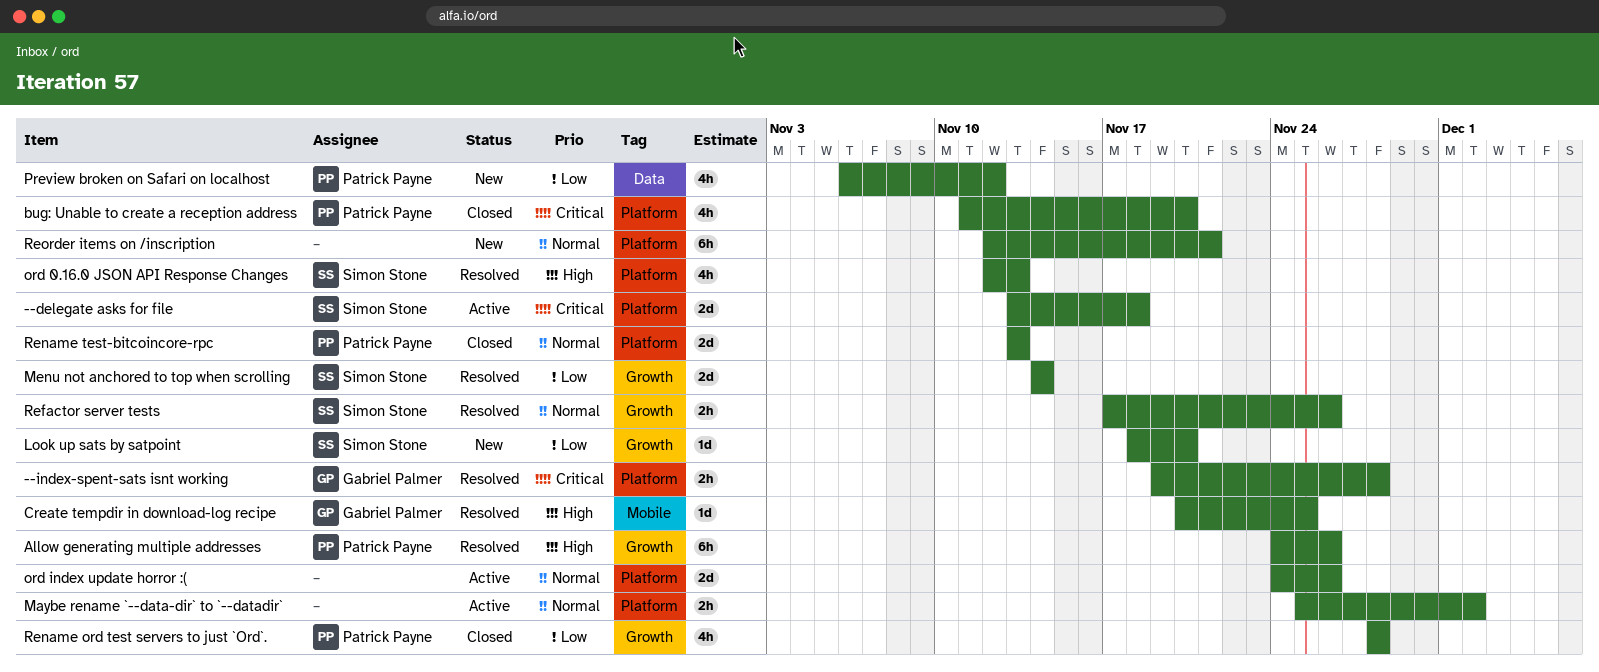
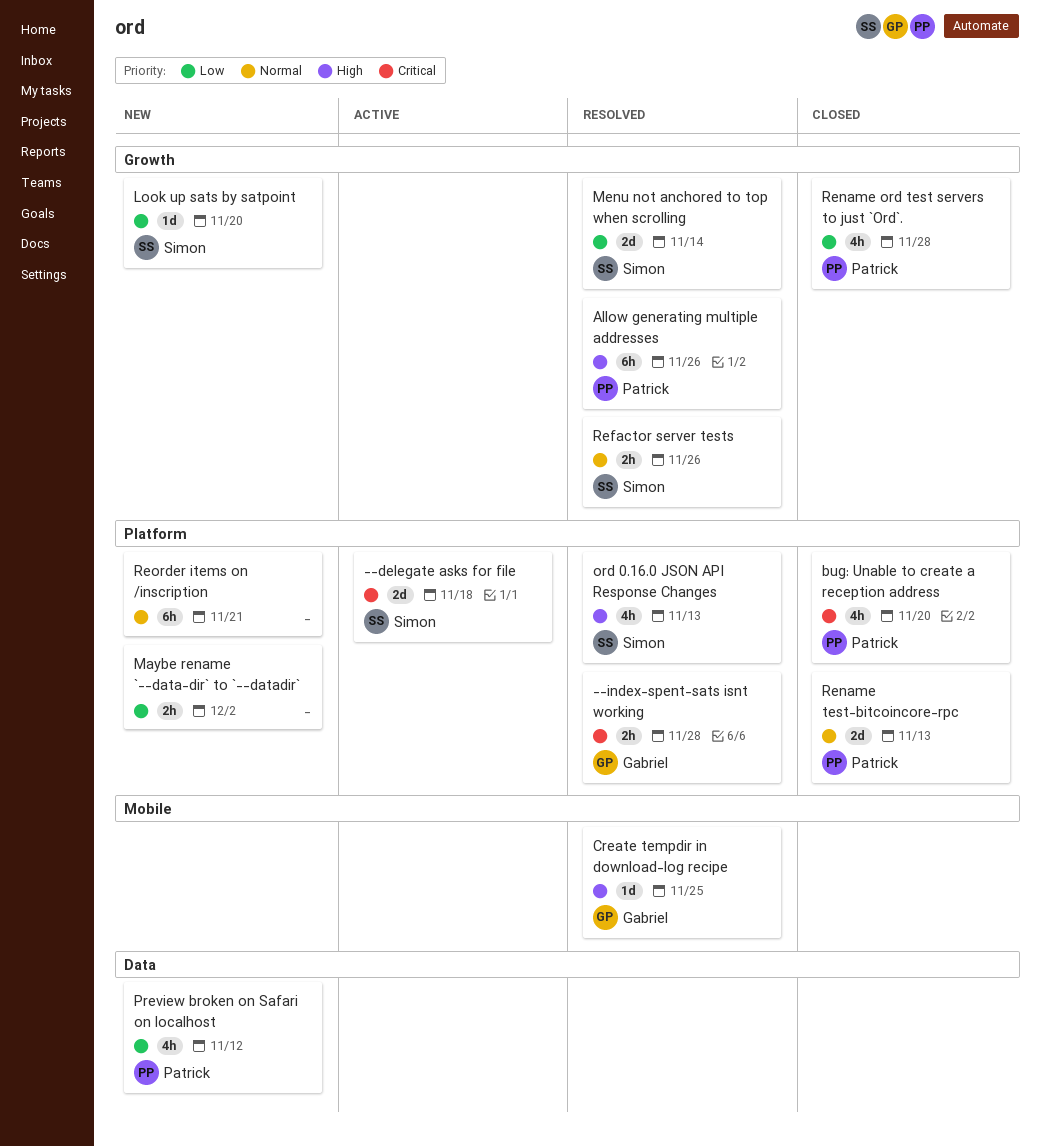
Maybe rename `--data-dir` to `--datadir`, status: Active -> New
Maybe rename `--data-dir` to `--datadir`, priority: Normal -> Low
ord index update horror :(: present -> none

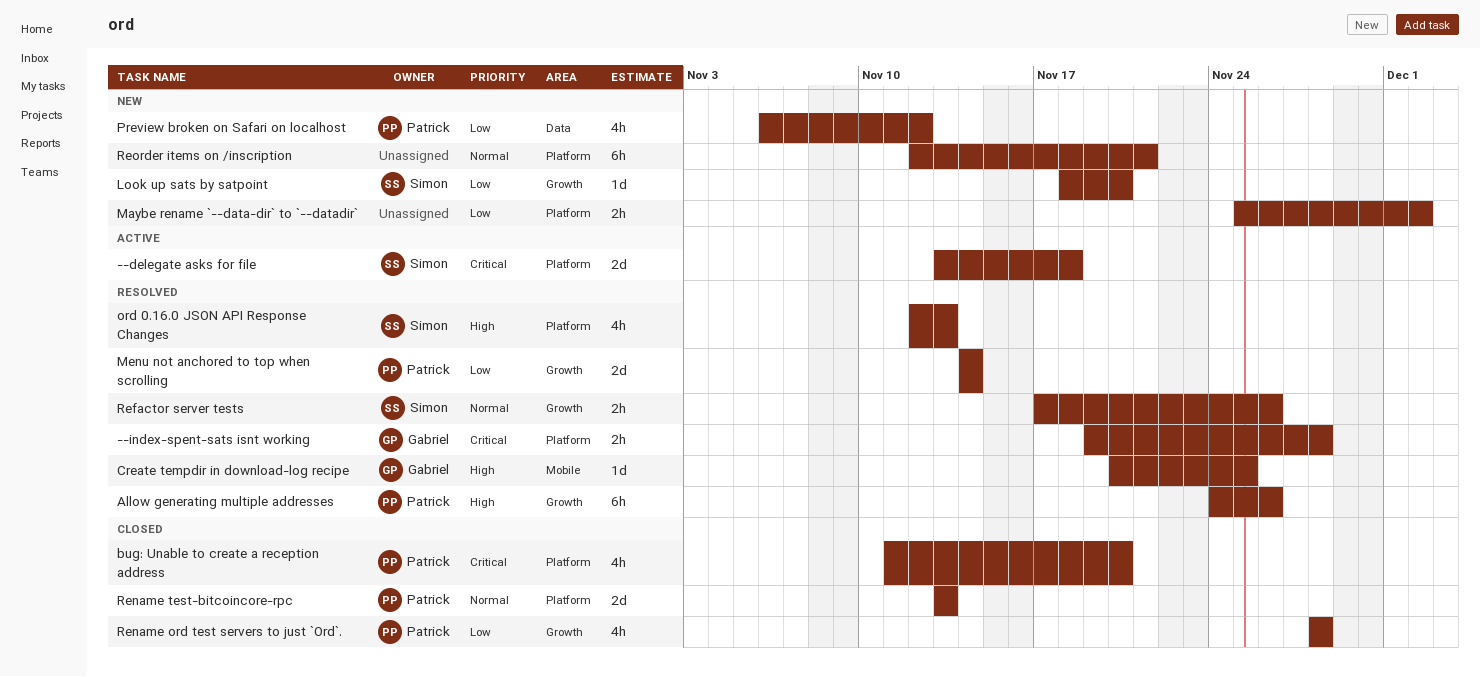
Menu not anchored to top when scrolling, owner: Simon -> Patrick

